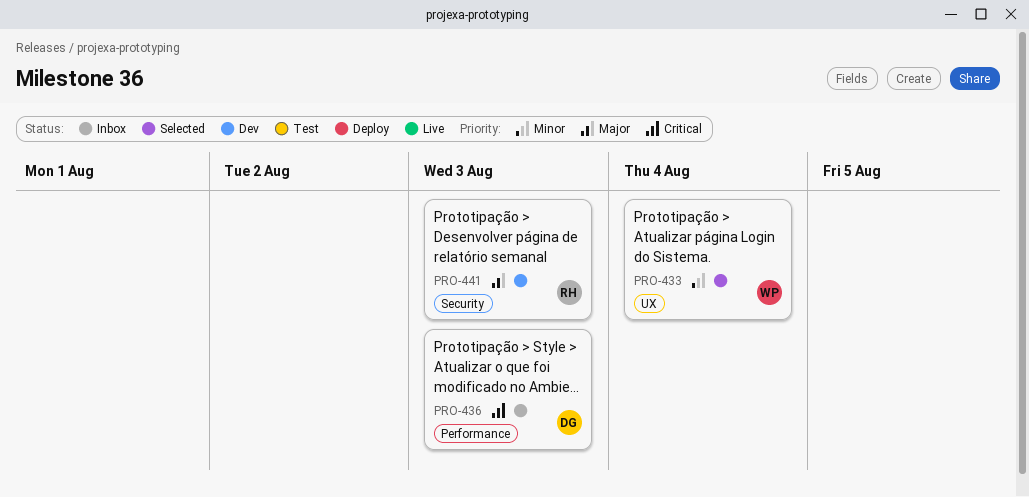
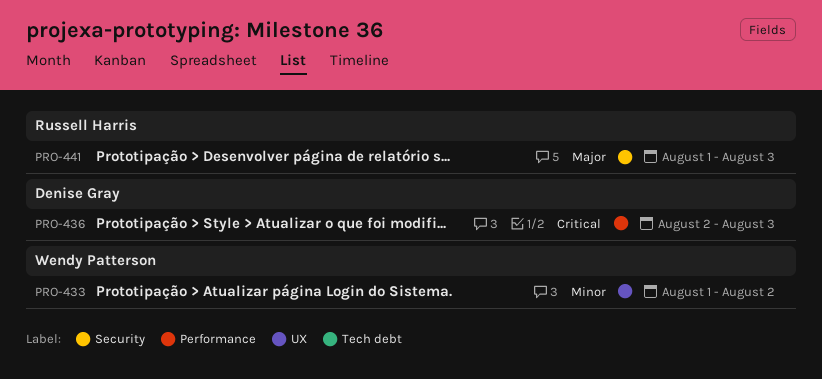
PRO-433, due: Aug 4 -> Aug 2

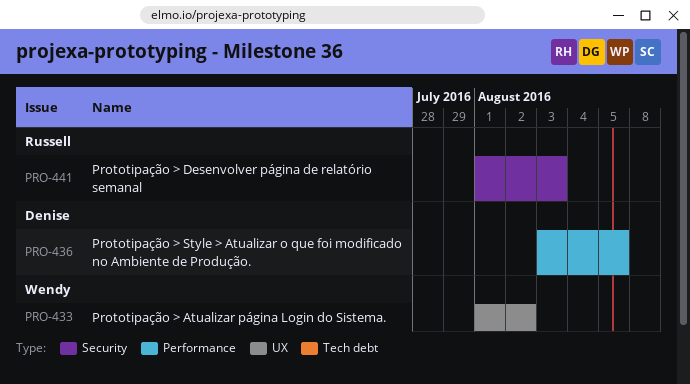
PRO-436, start: Aug 2 -> Aug 3
PRO-436, due: Aug 3 -> Aug 5

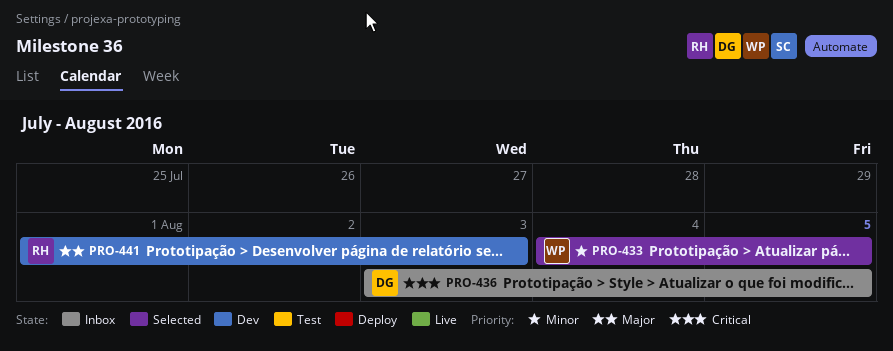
PRO-433, start: Aug 1 -> Aug 4
PRO-433, due: Aug 2 -> Aug 5

